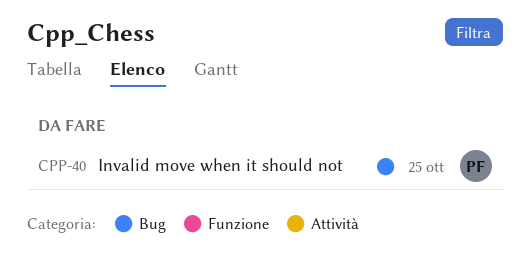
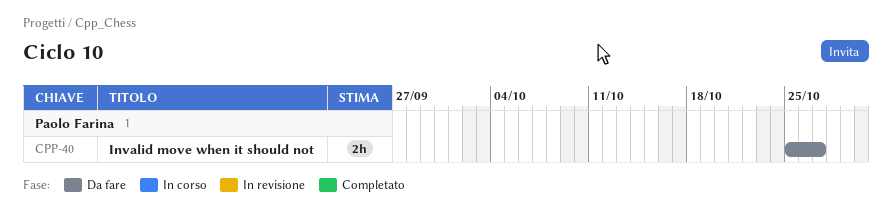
CPP-40, due: Oct 25 -> Oct 27

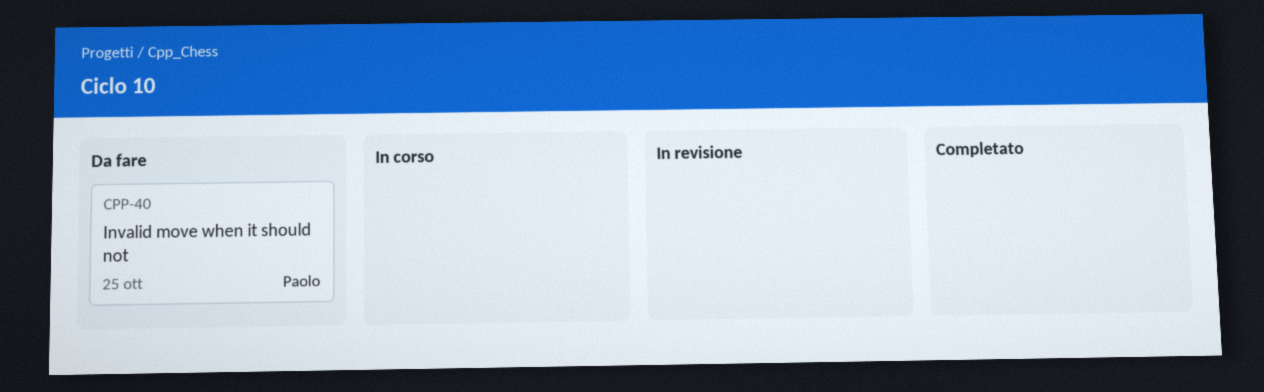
CPP-40, due: Oct 27 -> Oct 25

